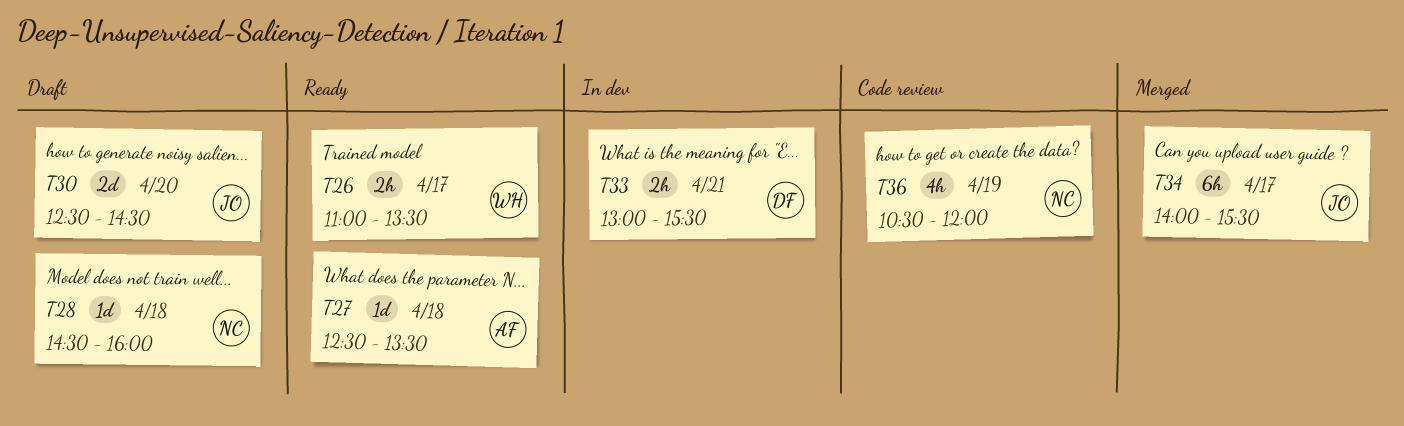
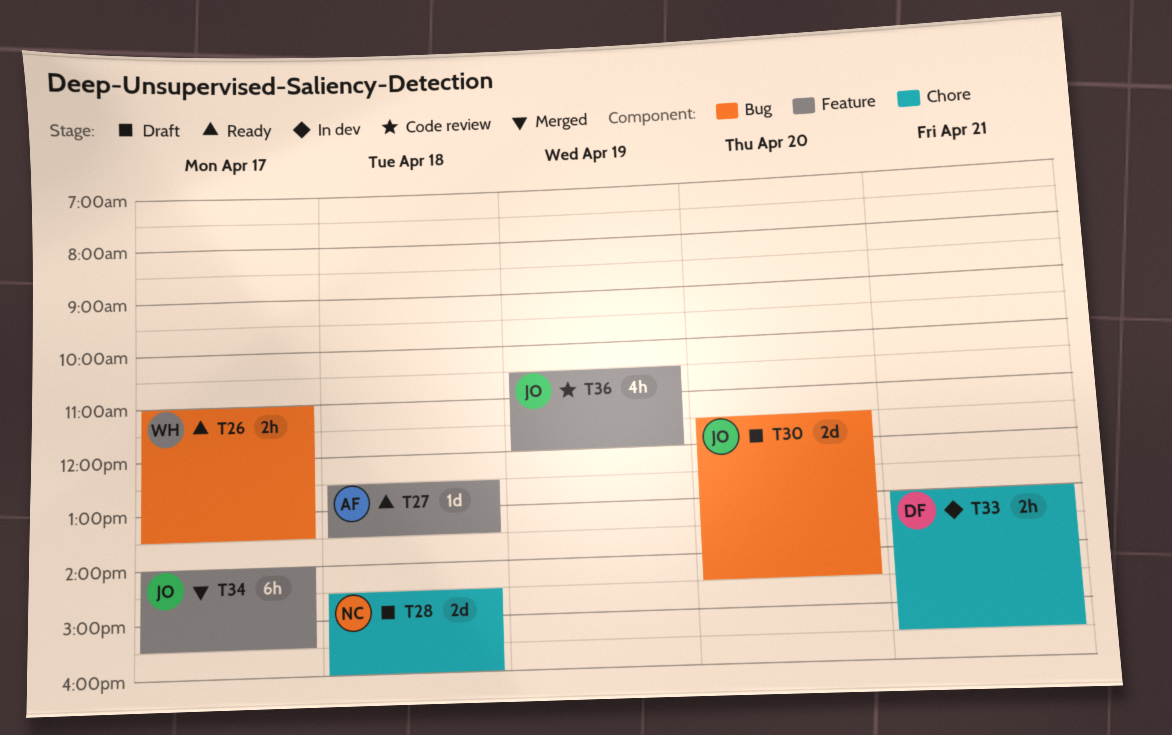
T28, estimate: 1d -> 2d
T30, begins: 12:30 -> 11:30
T36, owner: NC -> JO

